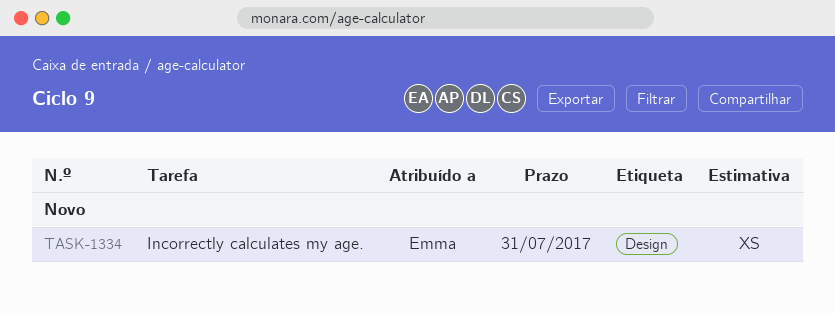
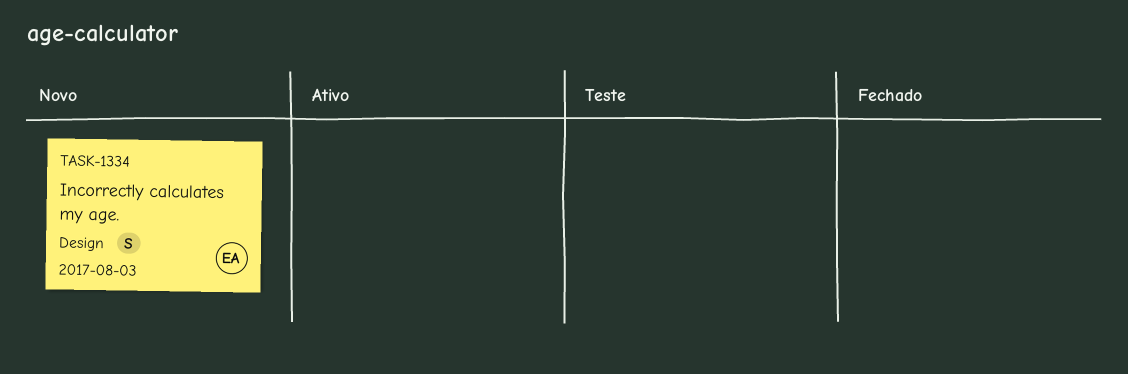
TASK-1334, estimate: XS -> S
TASK-1334, due: Jul 31 -> Aug 3

